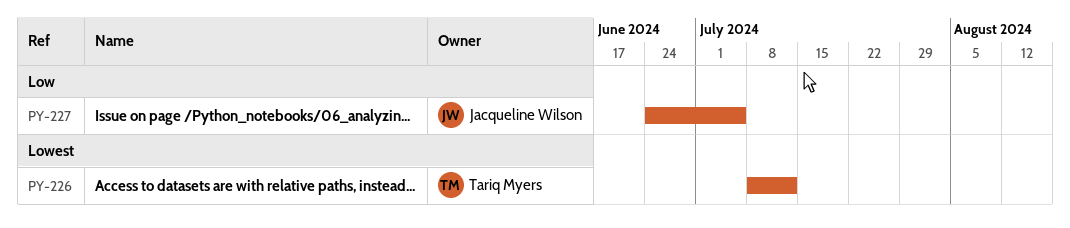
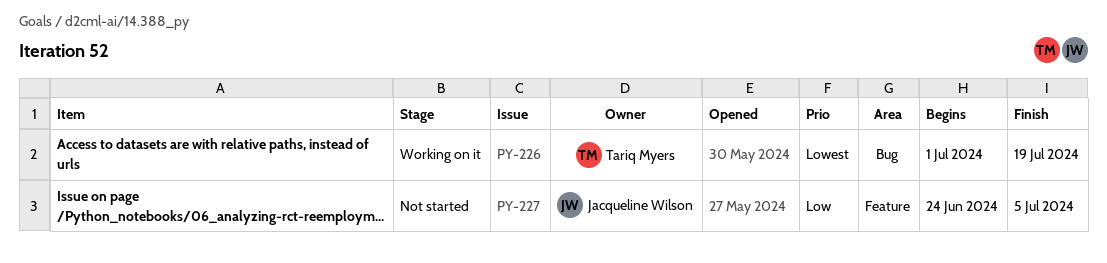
PY-226, start: Jul 8 -> Jul 1
PY-226, due: Jul 12 -> Jul 19

